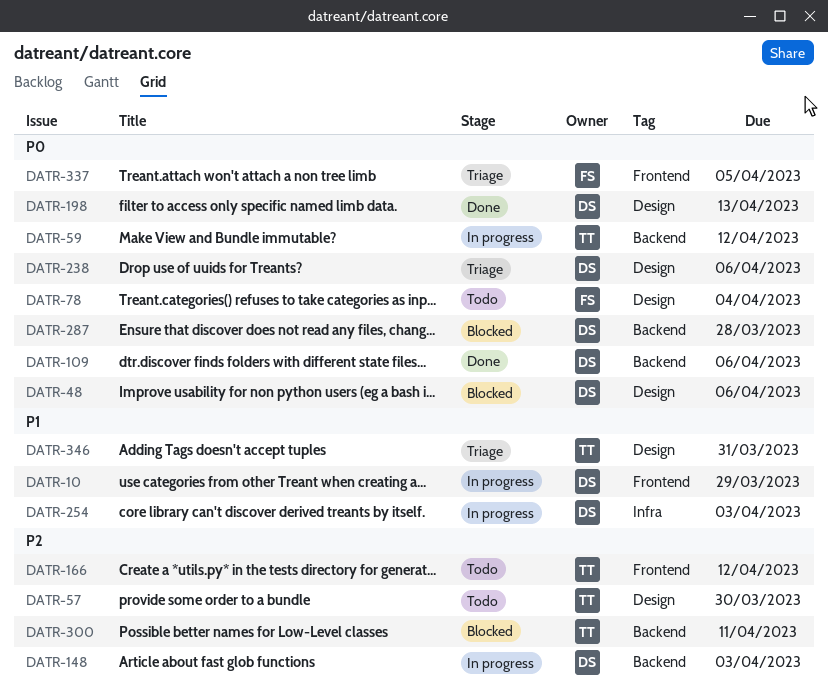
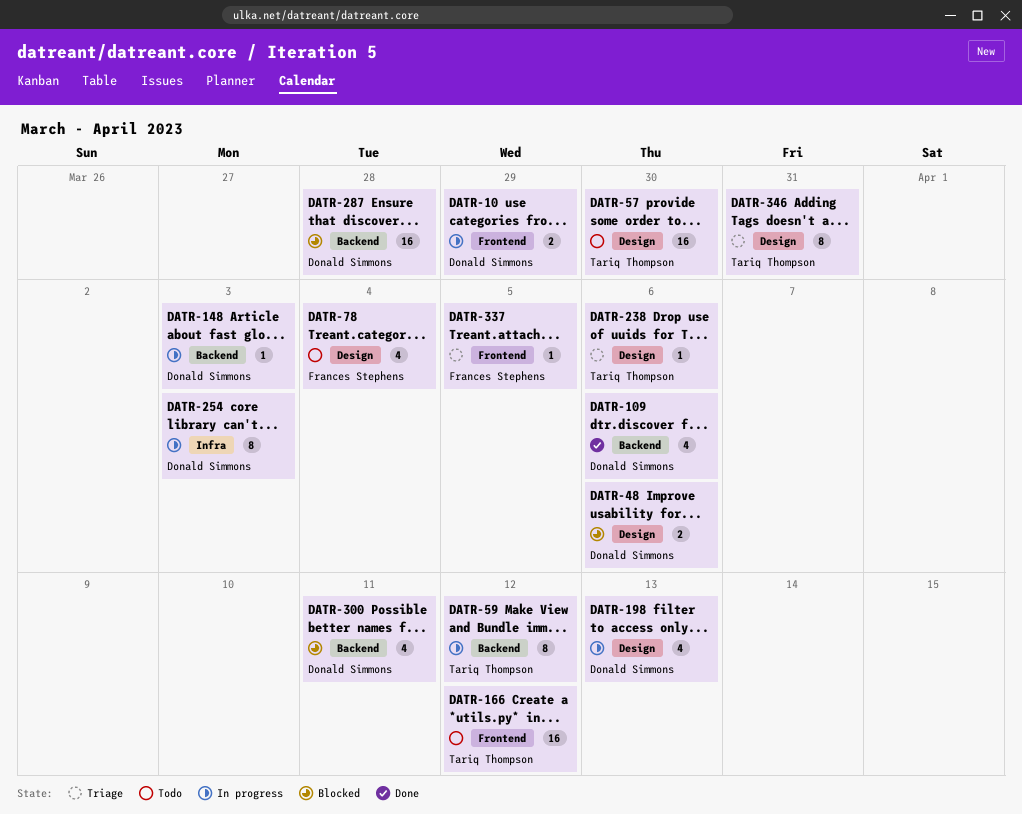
DATR-198, status: Done -> In progress
DATR-238, owner: Donald Simmons -> Tariq Thompson
DATR-300, owner: Tariq Thompson -> Donald Simmons

